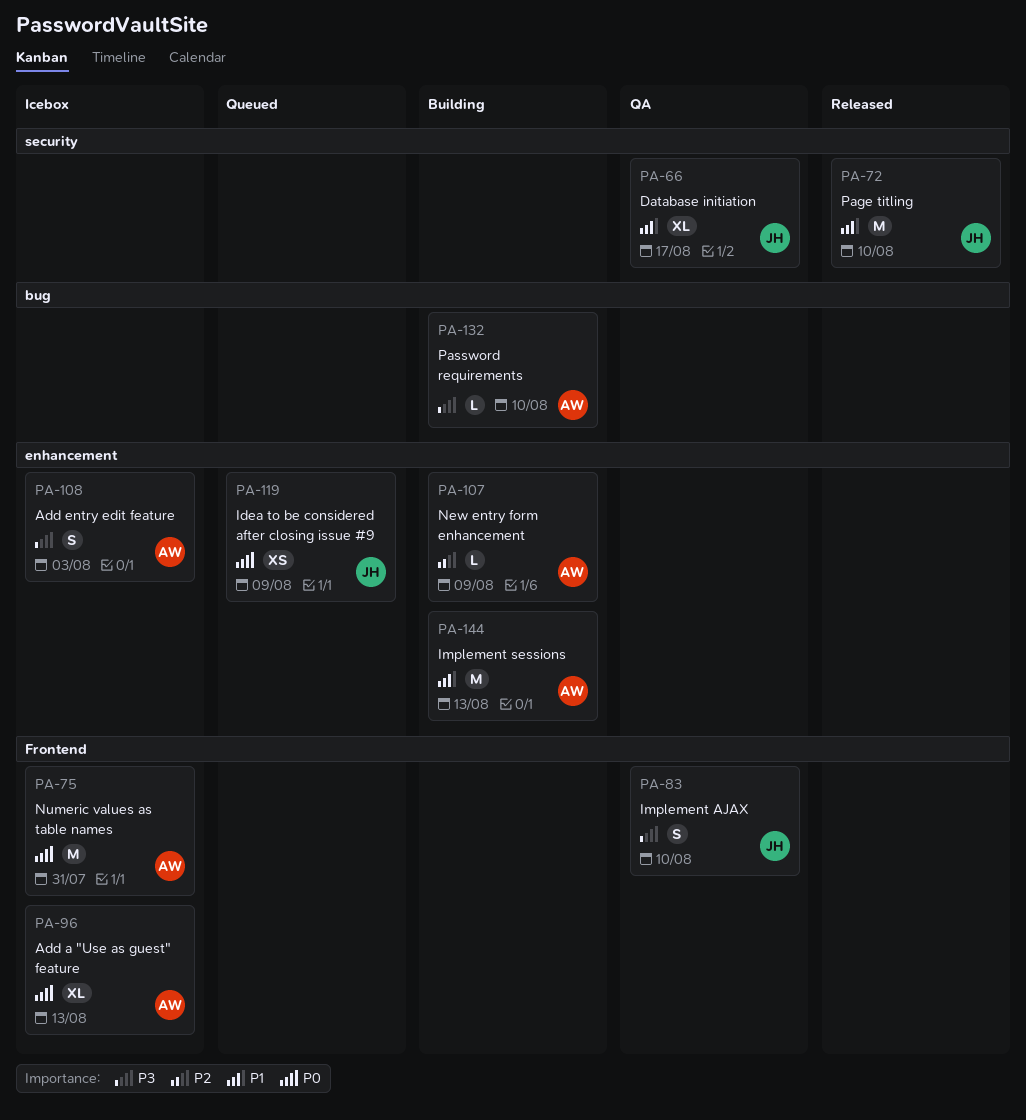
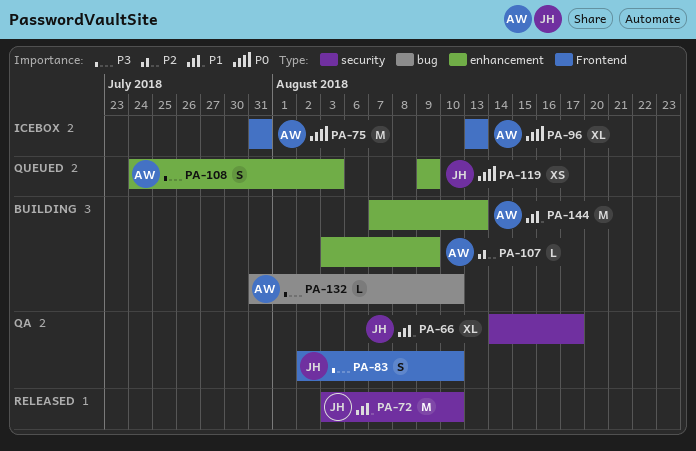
PA-108, status: Icebox -> Queued

